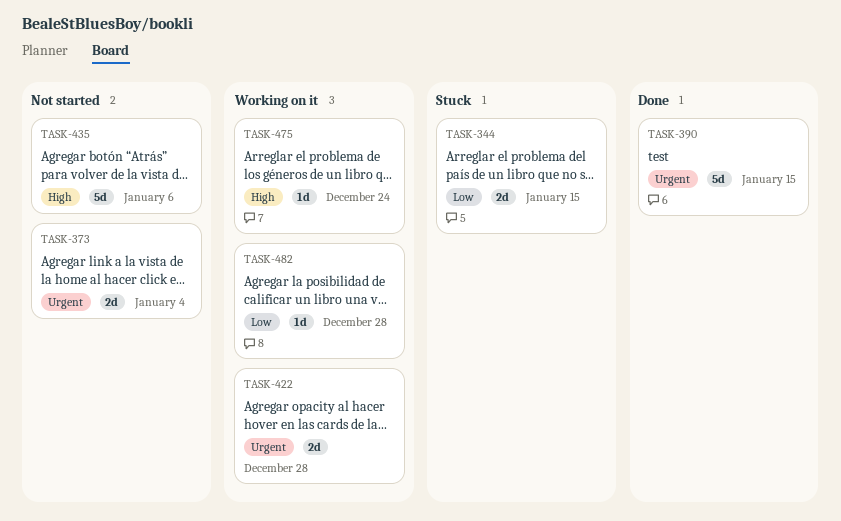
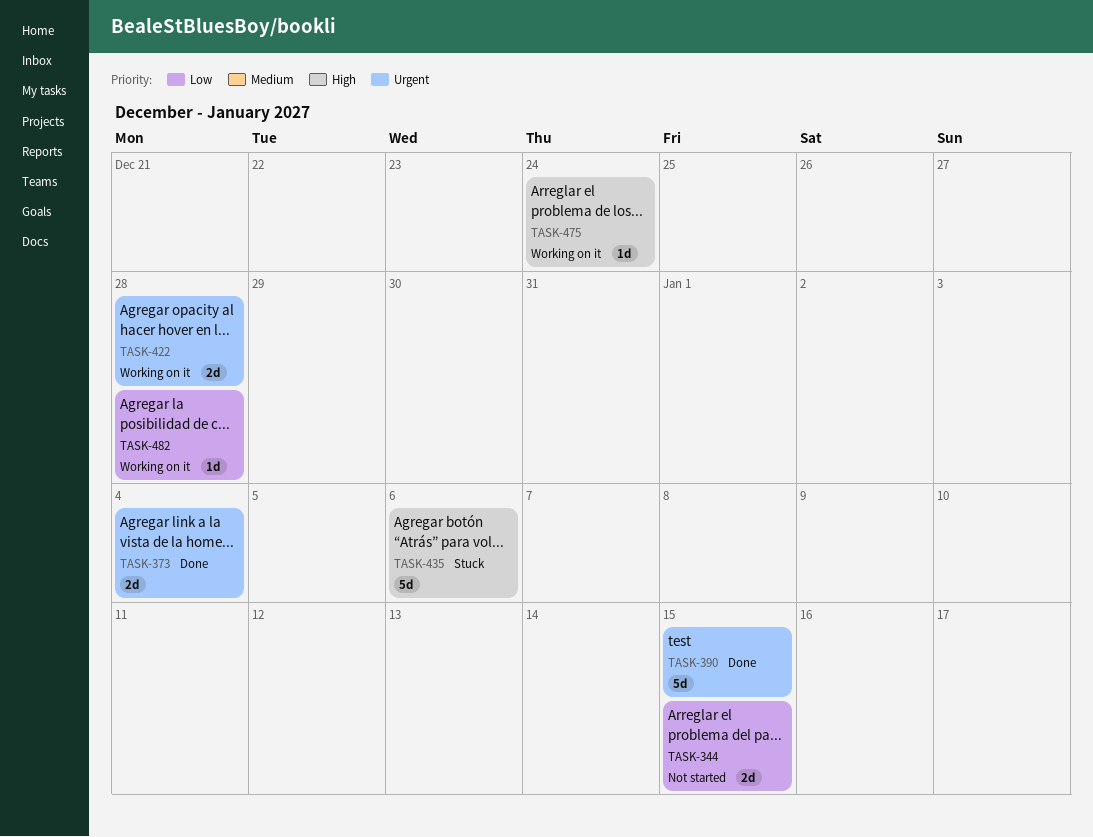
TASK-344, status: Stuck -> Not started
TASK-373, status: Not started -> Done
TASK-435, status: Not started -> Stuck

